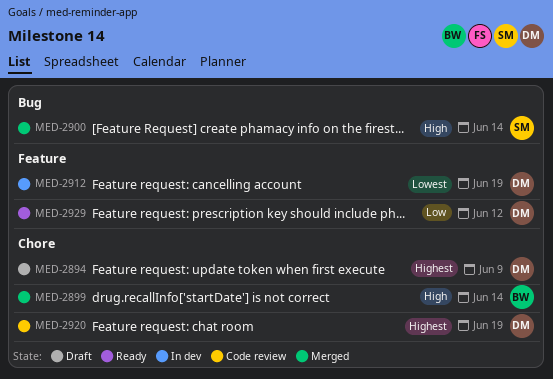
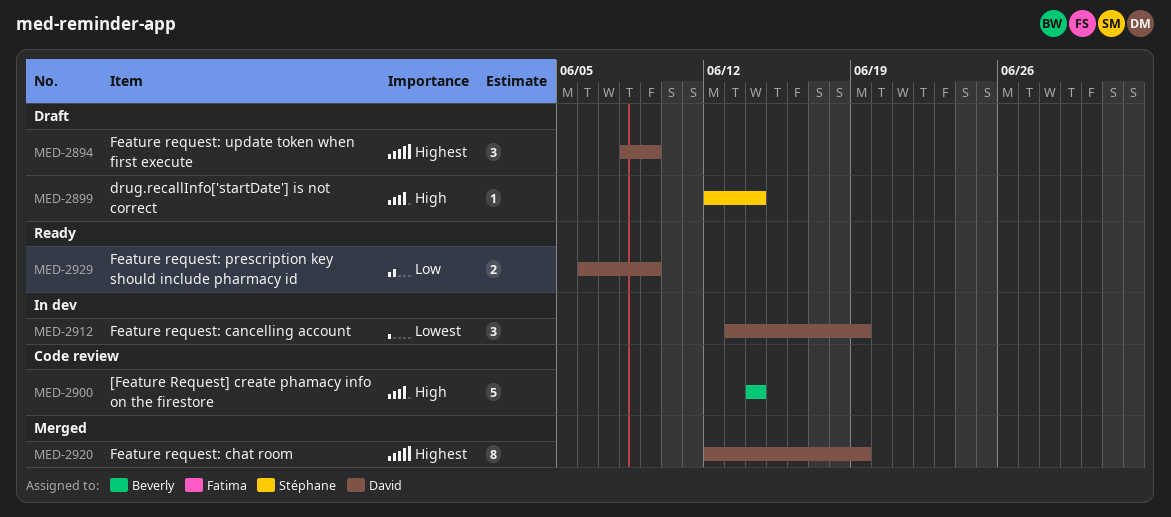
MED-2899, status: Merged -> Draft
MED-2899, owner: Beverly -> Stéphane
MED-2900, status: Merged -> Code review
MED-2900, owner: Stéphane -> Beverly
MED-2920, status: Code review -> Merged
MED-2929, due: Jun 12 -> Jun 9

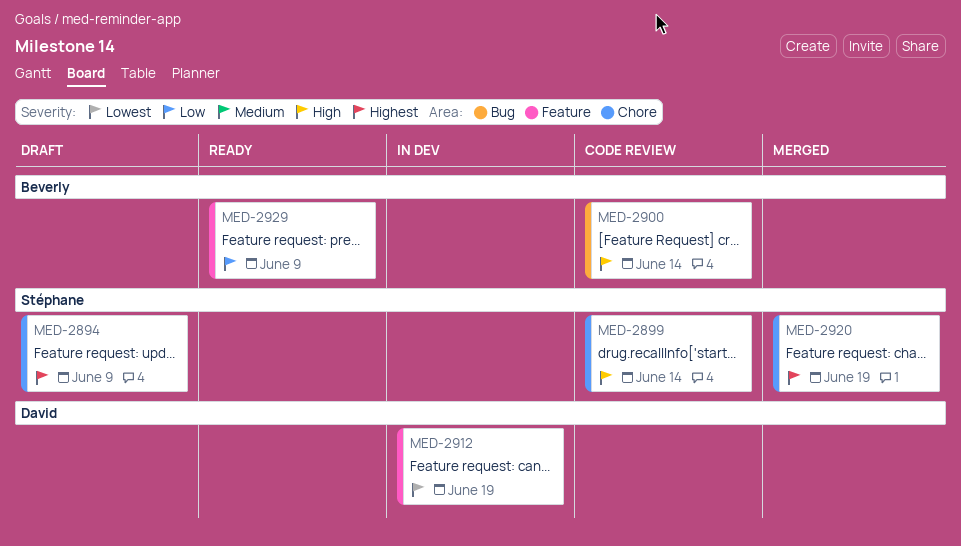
MED-2894, owner: David -> Stéphane
MED-2899, status: Draft -> Code review
MED-2920, owner: David -> Stéphane
MED-2929, owner: David -> Beverly

